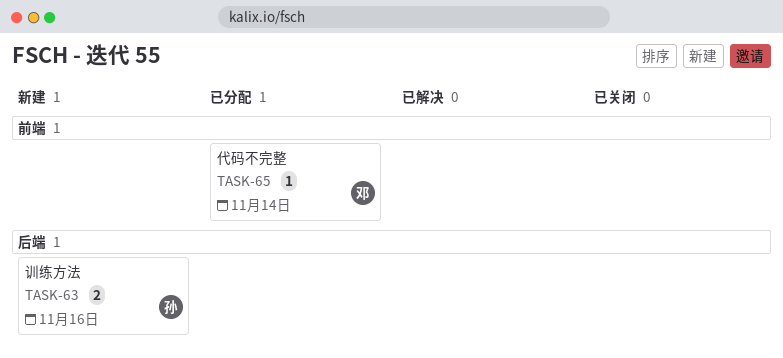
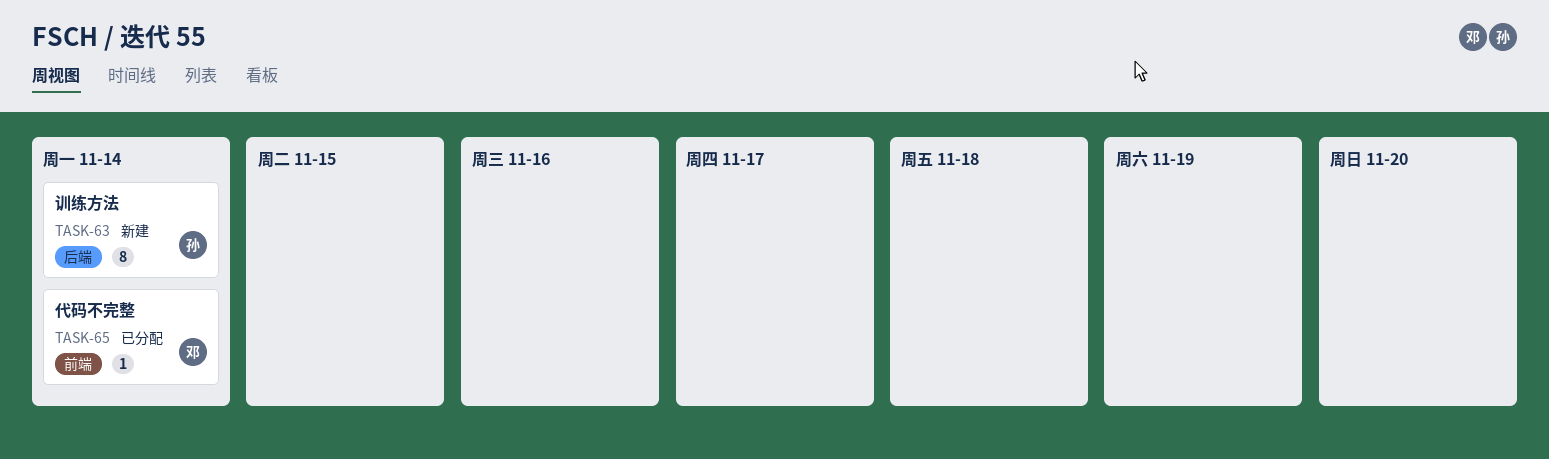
TASK-63, estimate: 2 -> 8
TASK-63, due: Nov 16 -> Nov 14

